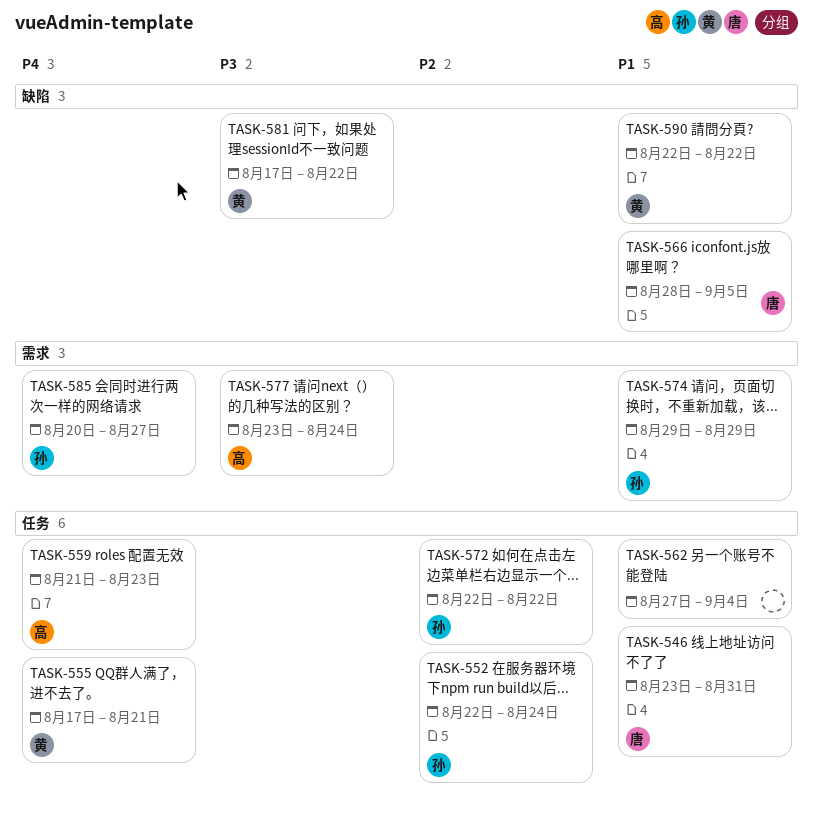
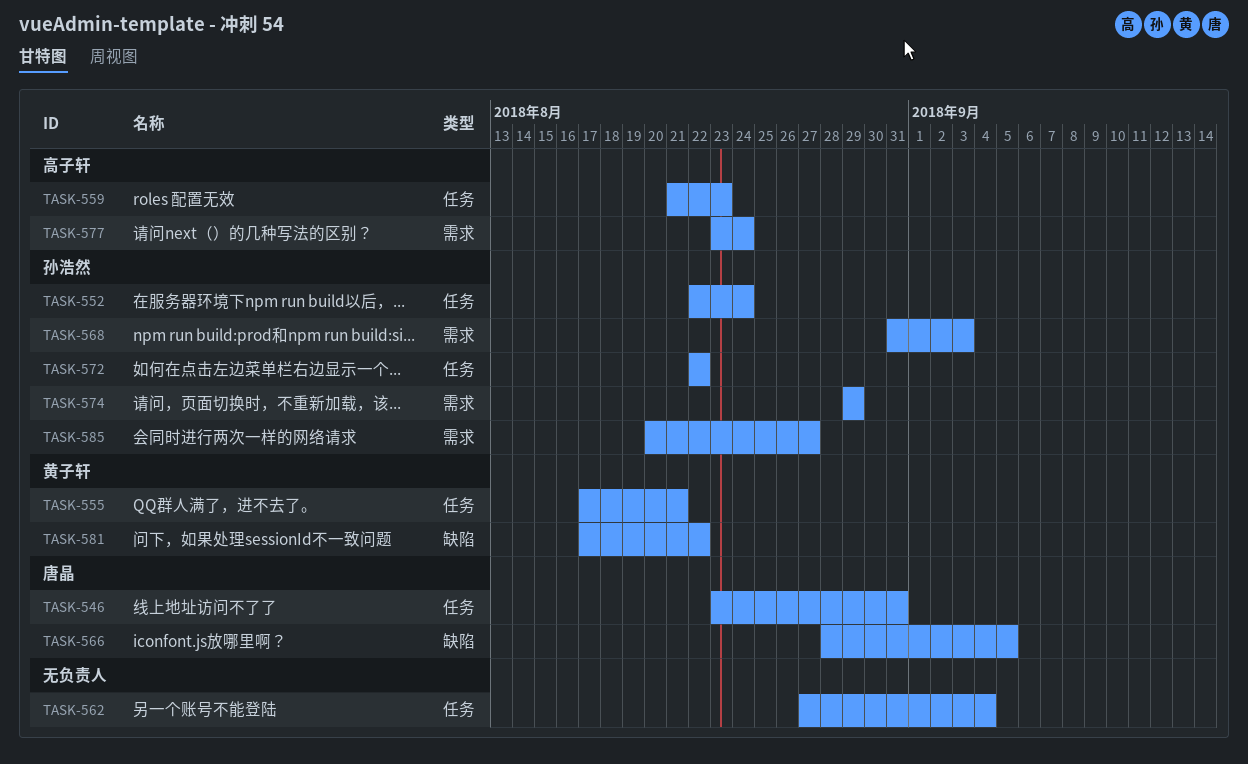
TASK-568: none -> present
TASK-590: present -> none

